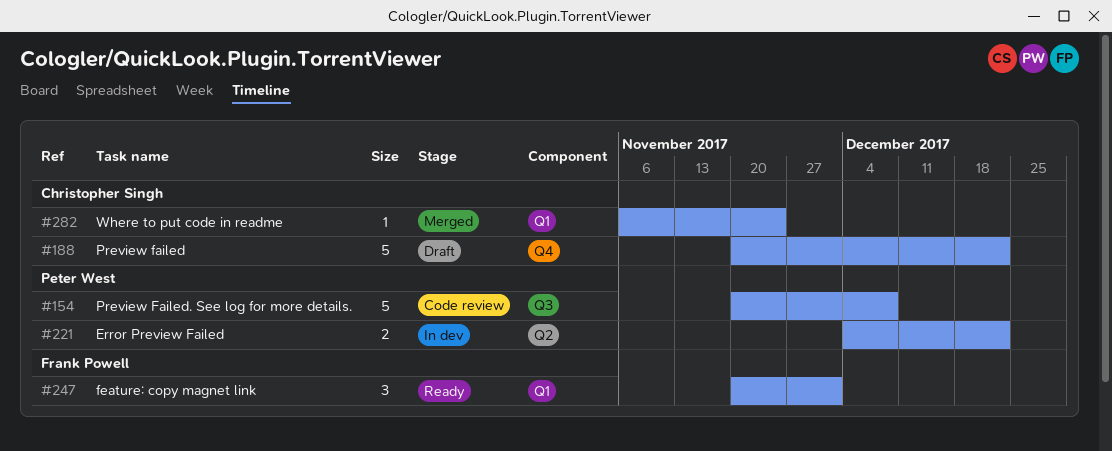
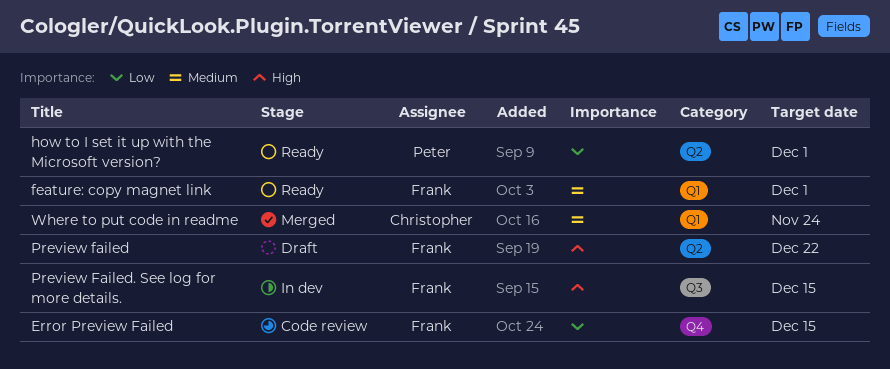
Error Preview Failed, status: In dev -> Code review
Error Preview Failed, owner: Peter West -> Frank Powell
Error Preview Failed, label: Q2 -> Q4
Error Preview Failed, due: Dec 22 -> Dec 15
how to I set it up with the Microsoft version?: none -> present
Preview failed, owner: Christopher Singh -> Frank Powell
Preview failed, label: Q4 -> Q2
Preview Failed. See log for more details., status: Code review -> In dev
Preview Failed. See log for more details., owner: Peter West -> Frank Powell
Preview Failed. See log for more details., due: Dec 8 -> Dec 15

